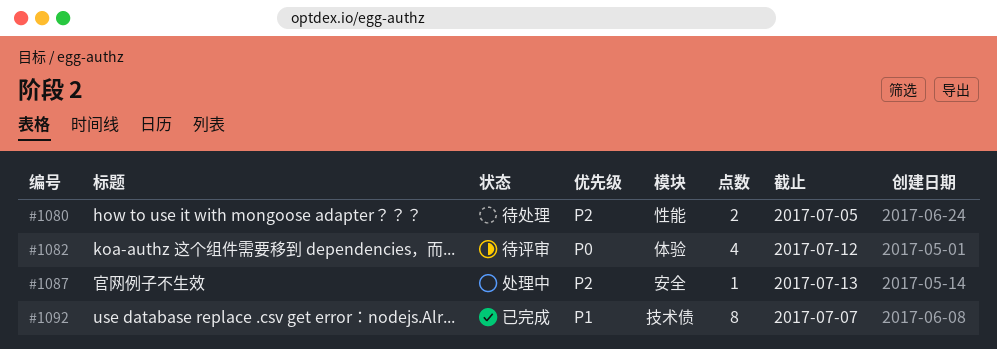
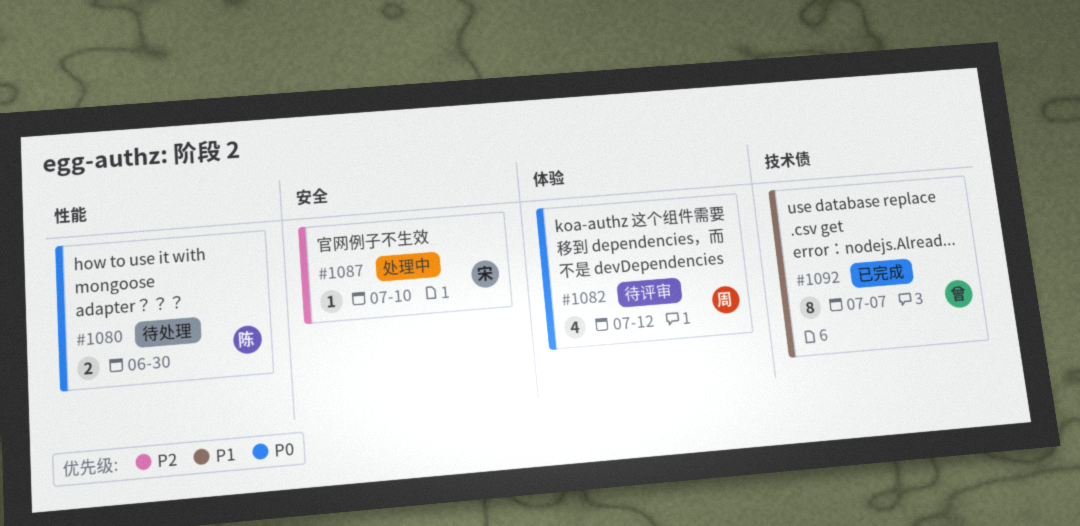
#1080, priority: P2 -> P0
#1080, due: Jul 5 -> Jun 30
#1087, due: Jul 13 -> Jul 10

